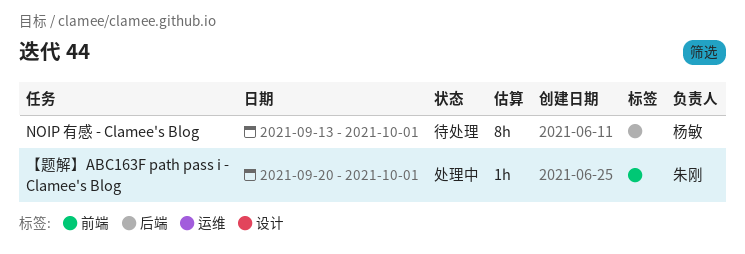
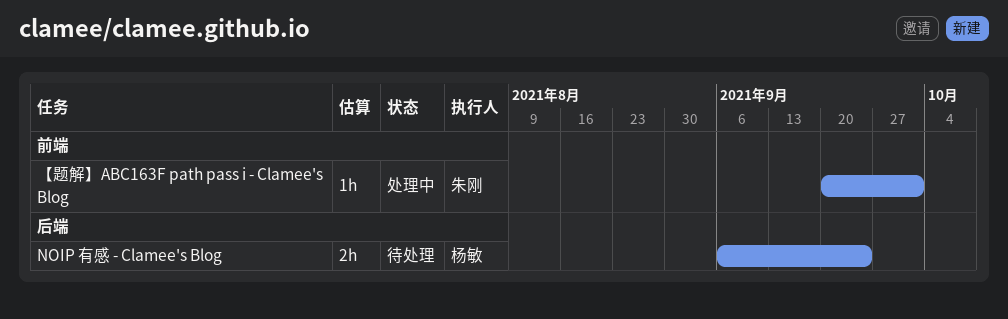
NOIP 有感 - Clamee's Blog, estimate: 8h -> 2h
NOIP 有感 - Clamee's Blog, start: Sep 13 -> Sep 6
NOIP 有感 - Clamee's Blog, due: Oct 1 -> Sep 24

